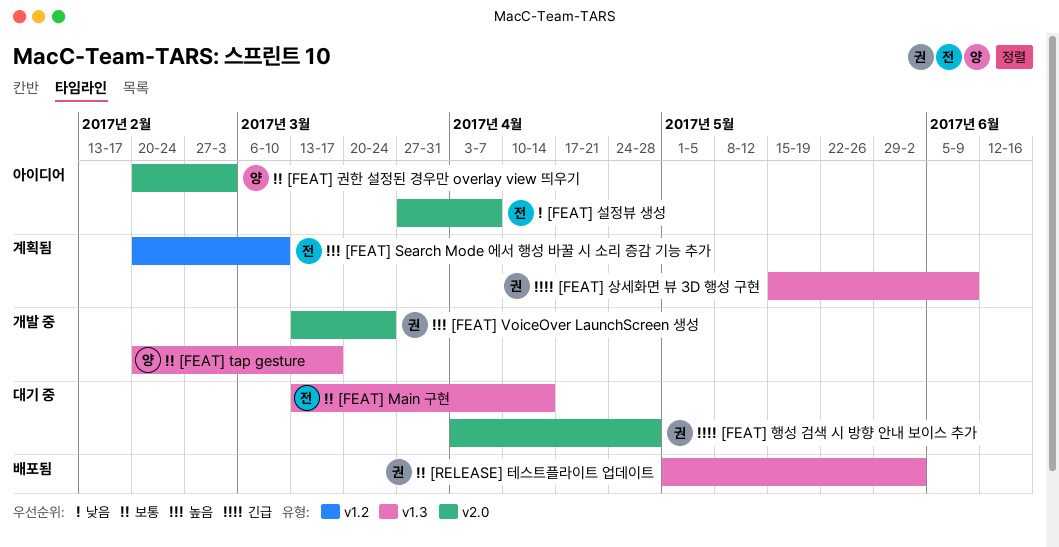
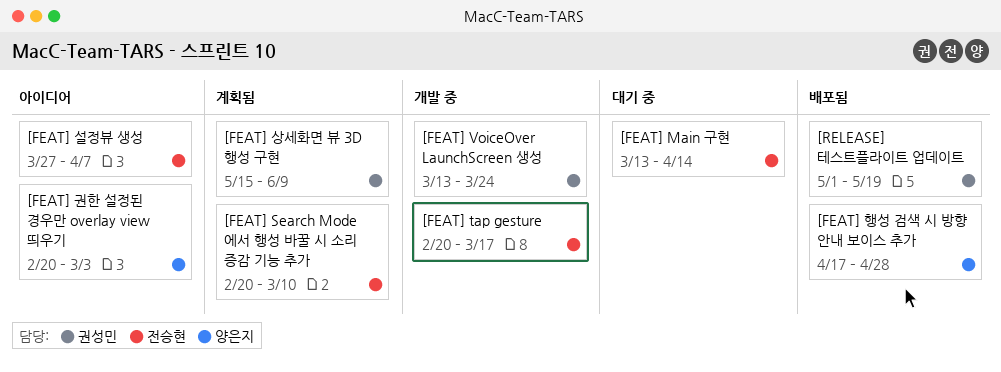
[FEAT] tap gesture, owner: 양은지 -> 전승현
[FEAT] 행성 검색 시 방향 안내 보이스 추가, status: 대기 중 -> 배포됨
[FEAT] 행성 검색 시 방향 안내 보이스 추가, owner: 권성민 -> 양은지
[FEAT] 행성 검색 시 방향 안내 보이스 추가, start: Apr 3 -> Apr 17
[RELEASE] 테스트플라이트 업데이트, due: Jun 2 -> May 19

